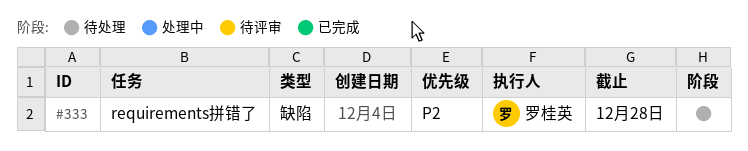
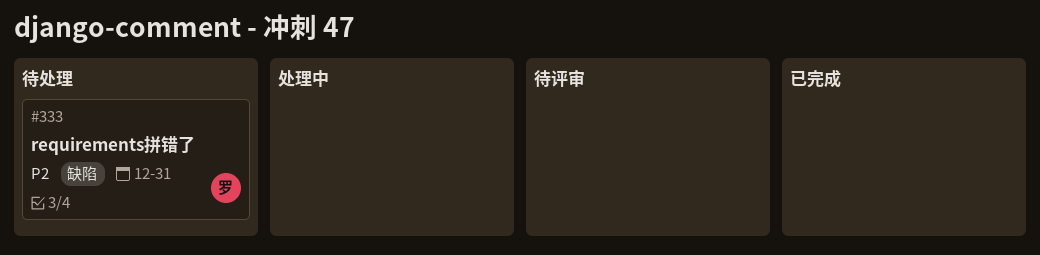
#333, due: Dec 28 -> Dec 31

